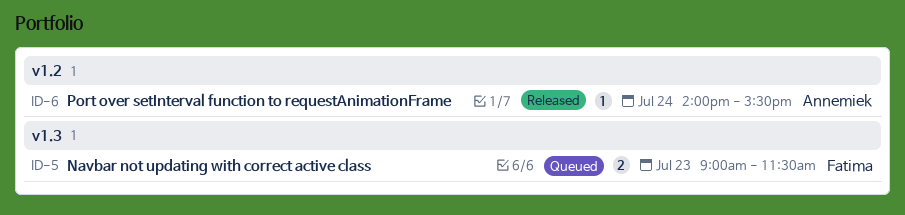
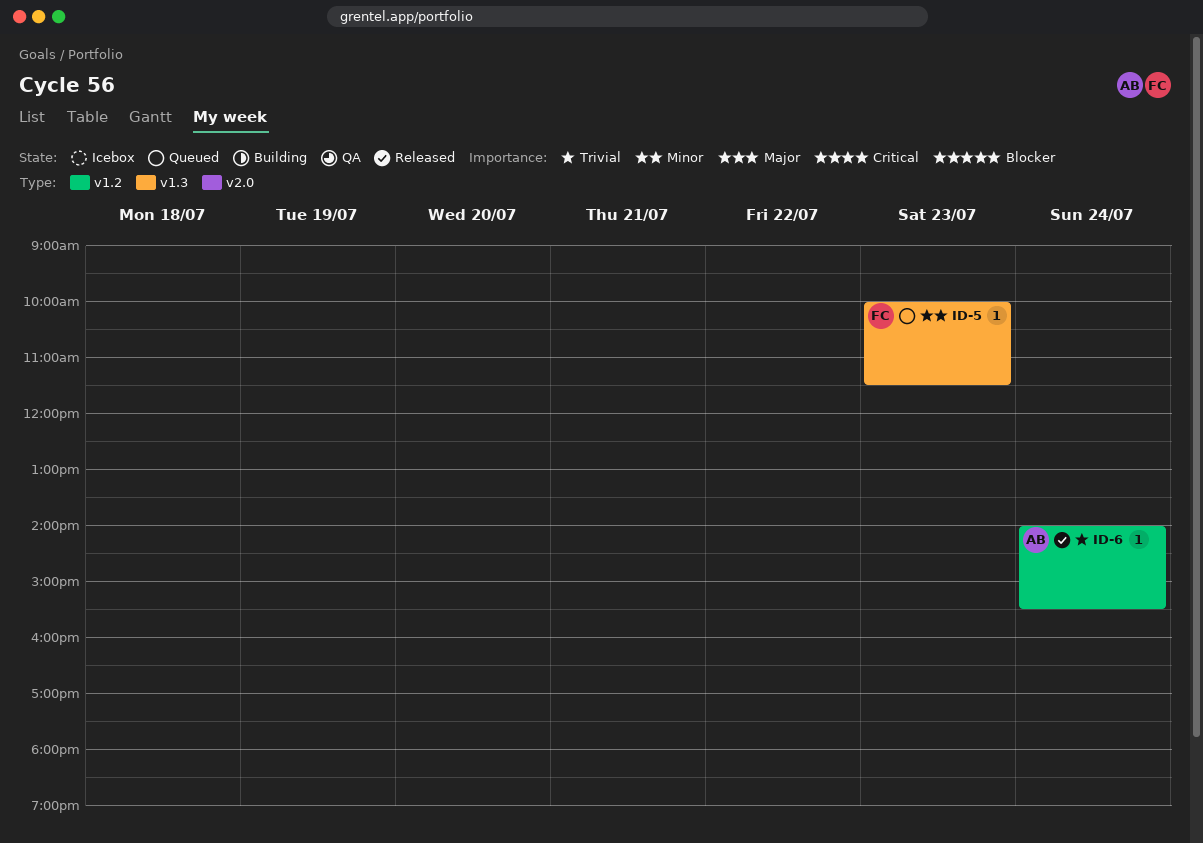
ID-5, estimate: 2 -> 1
ID-5, begins: 09:00 -> 10:00

